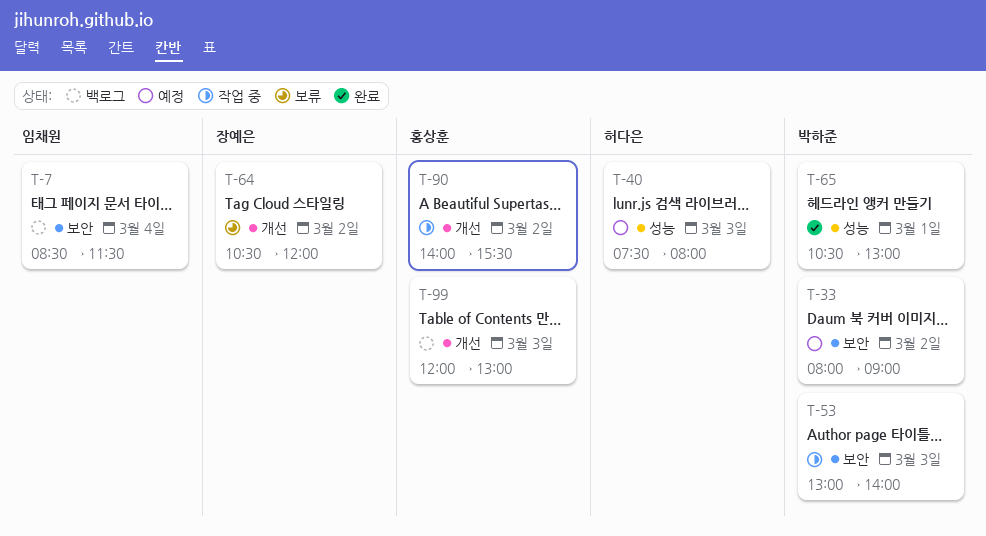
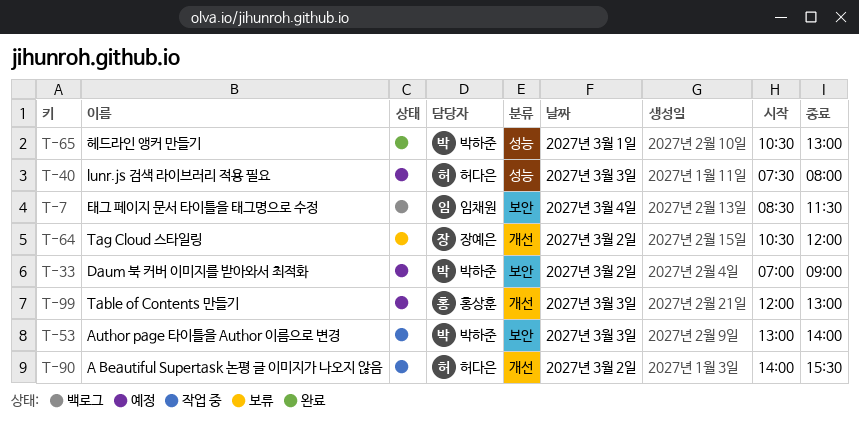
T-33, begins: 08:00 -> 07:00
T-90, owner: 홍상훈 -> 허다은
T-99, status: 백로그 -> 예정

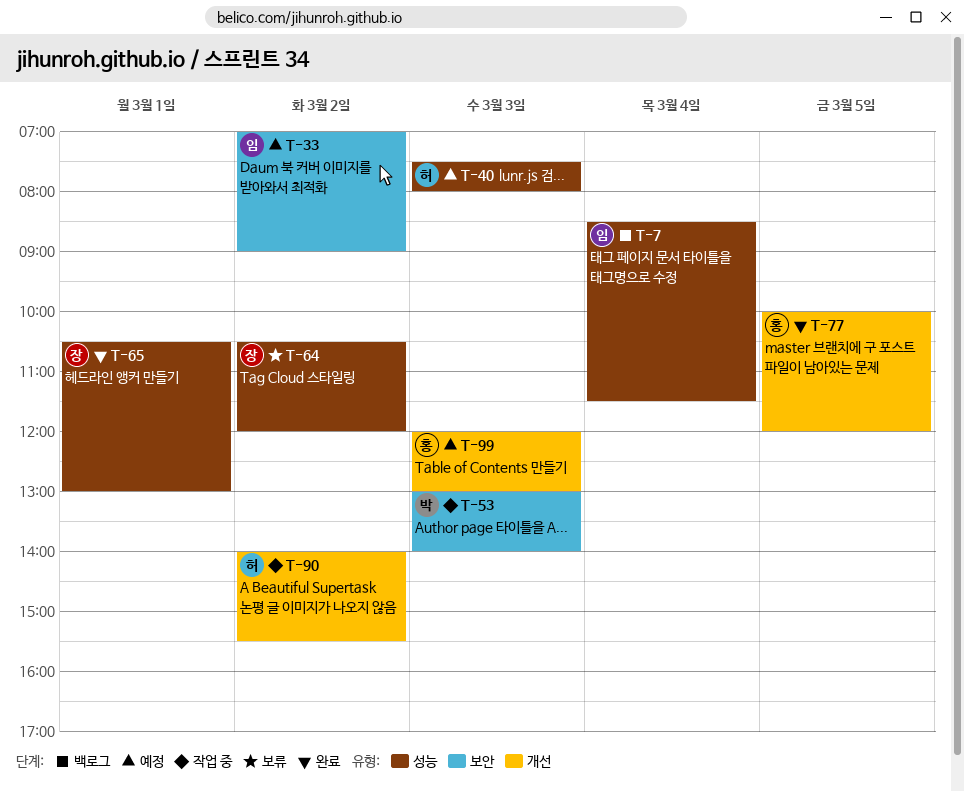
T-7, label: 보안 -> 성능
T-33, owner: 박하준 -> 임채원
T-64, label: 개선 -> 성능
T-65, owner: 박하준 -> 장예은
T-77: none -> present

